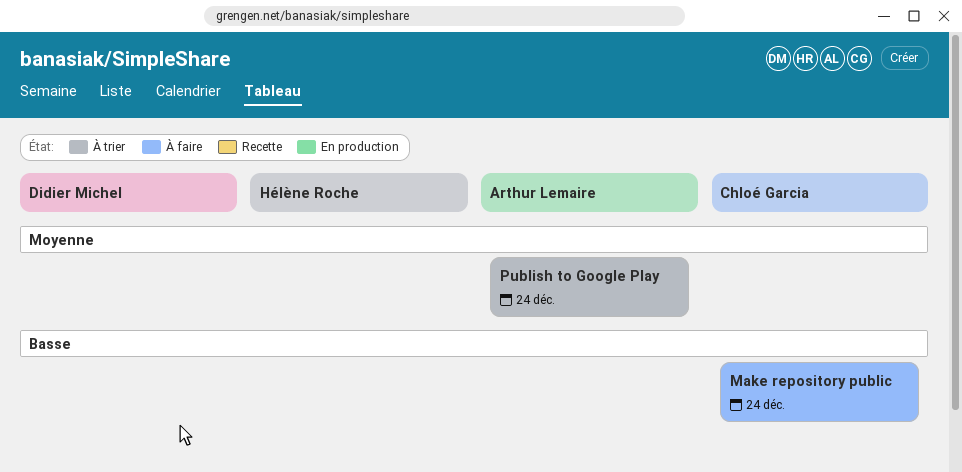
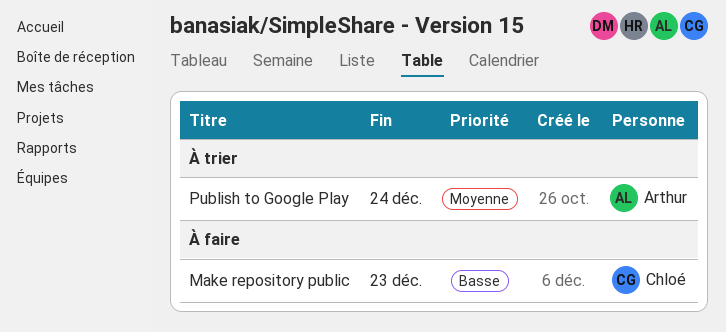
Make repository public, due: Dec 24 -> Dec 23

